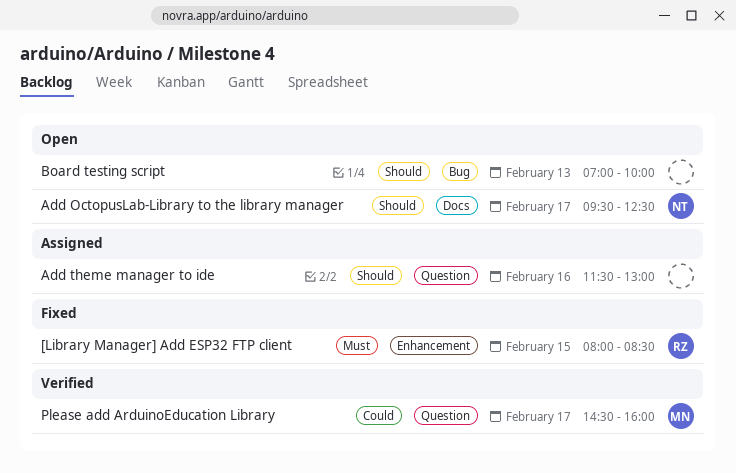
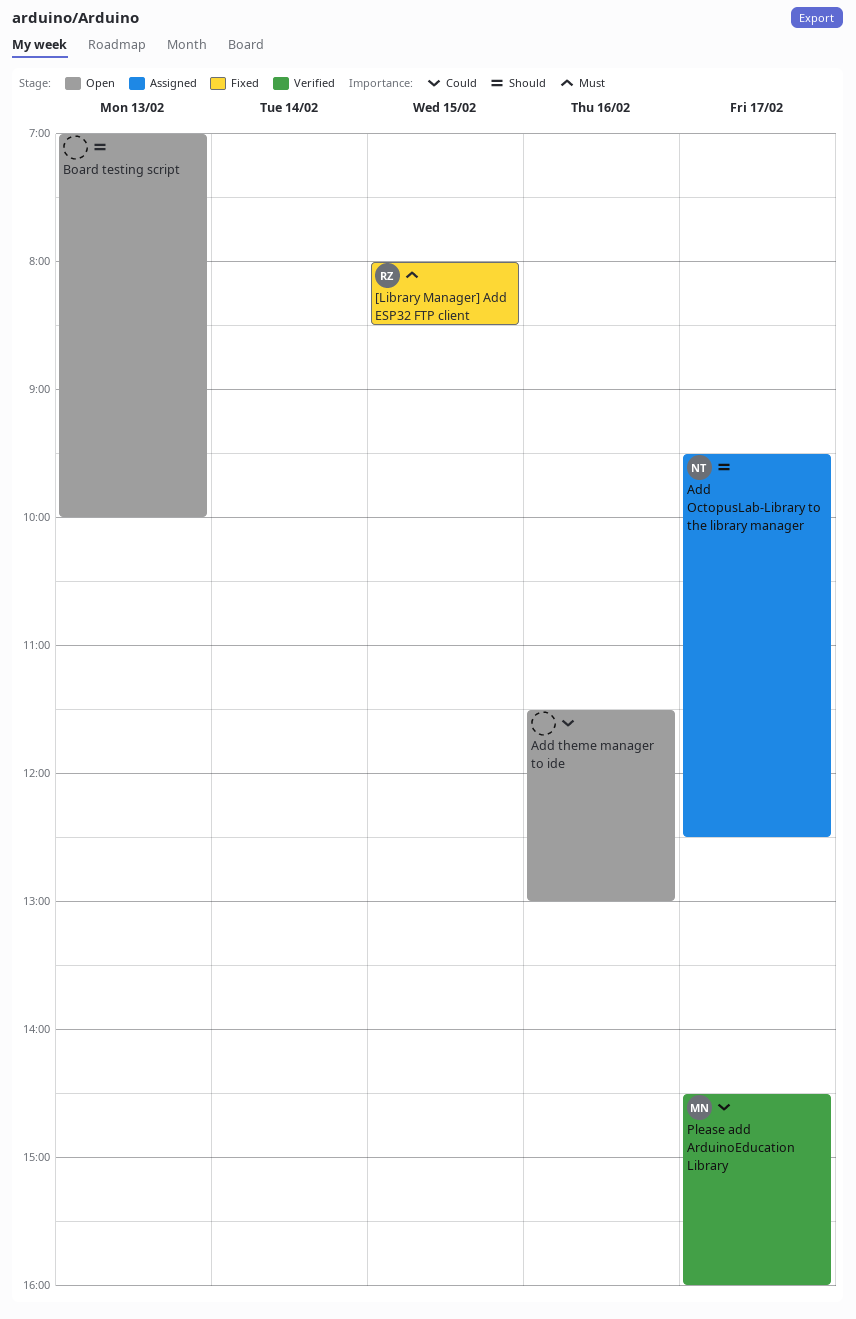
Add OctopusLab-Library to the library manager, status: Open -> Assigned
Add theme manager to ide, status: Assigned -> Open
Add theme manager to ide, priority: Should -> Could

